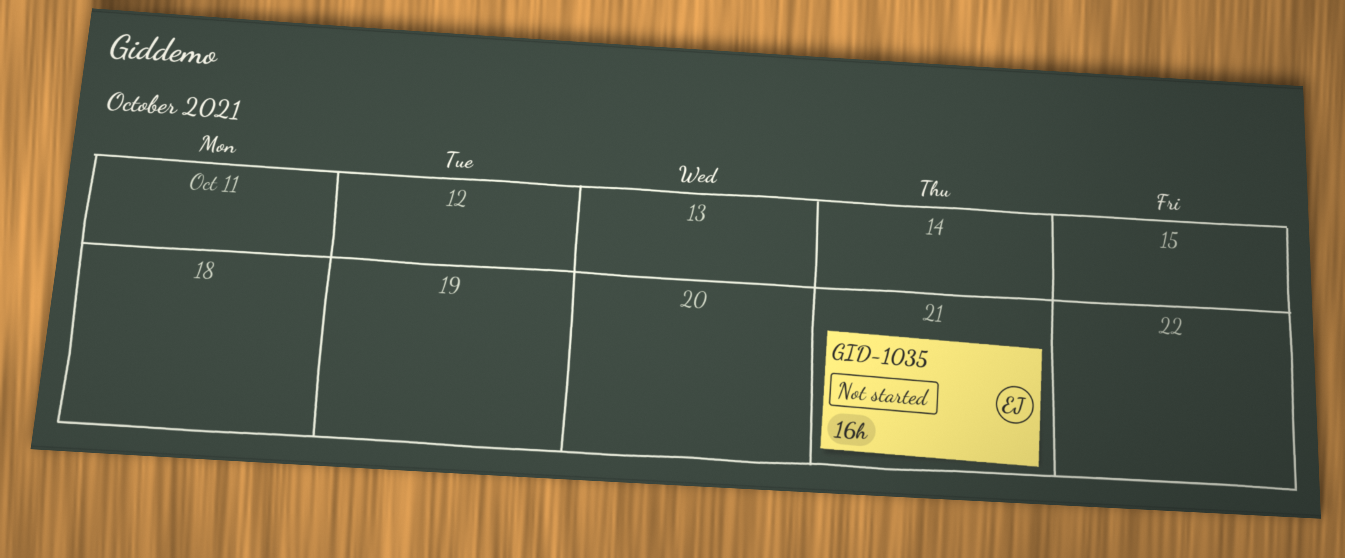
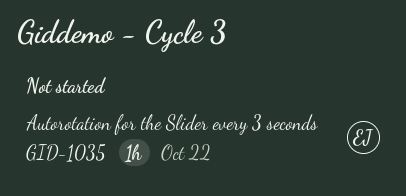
GID-1035, estimate: 16h -> 1h
GID-1035, due: Oct 21 -> Oct 22

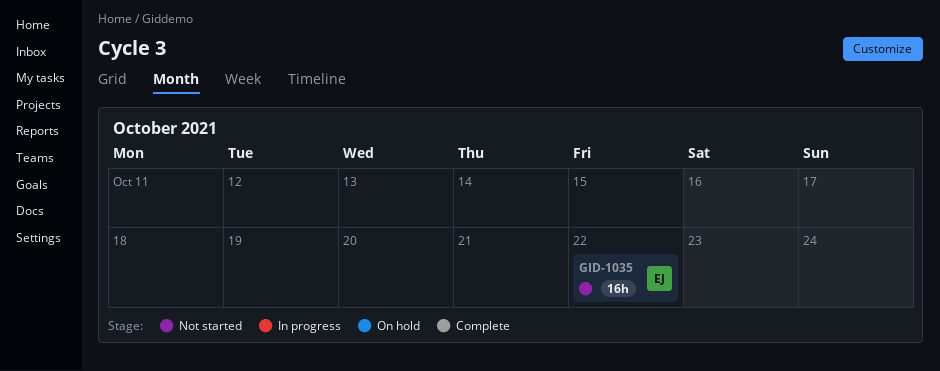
GID-1035, estimate: 1h -> 16h

